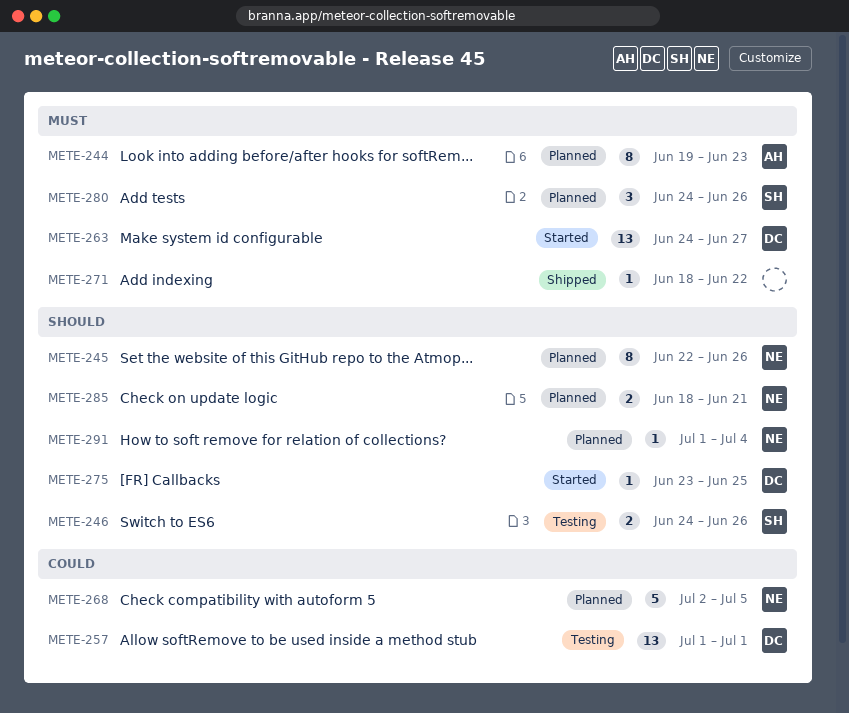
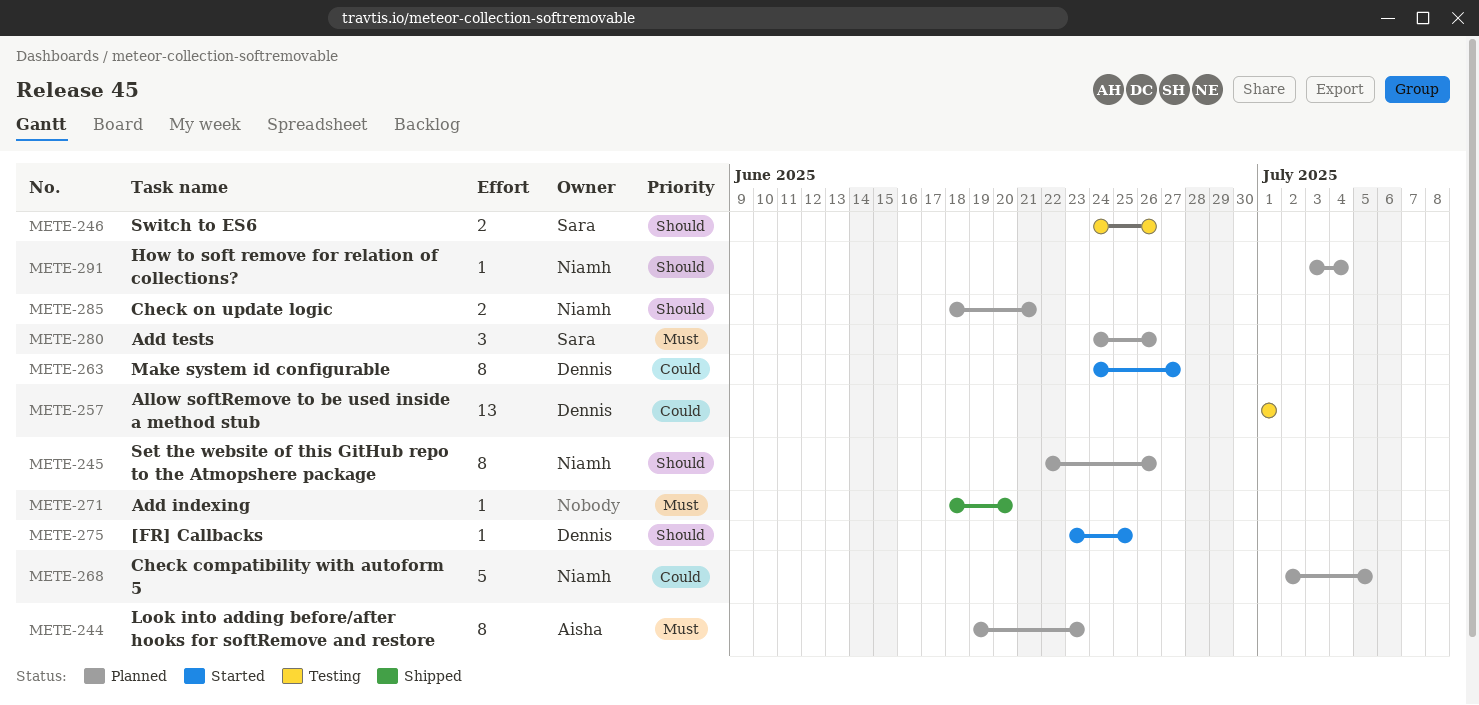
METE-263, priority: Must -> Could
METE-263, estimate: 13 -> 8
METE-271, due: Jun 22 -> Jun 20
METE-291, start: Jul 1 -> Jul 3

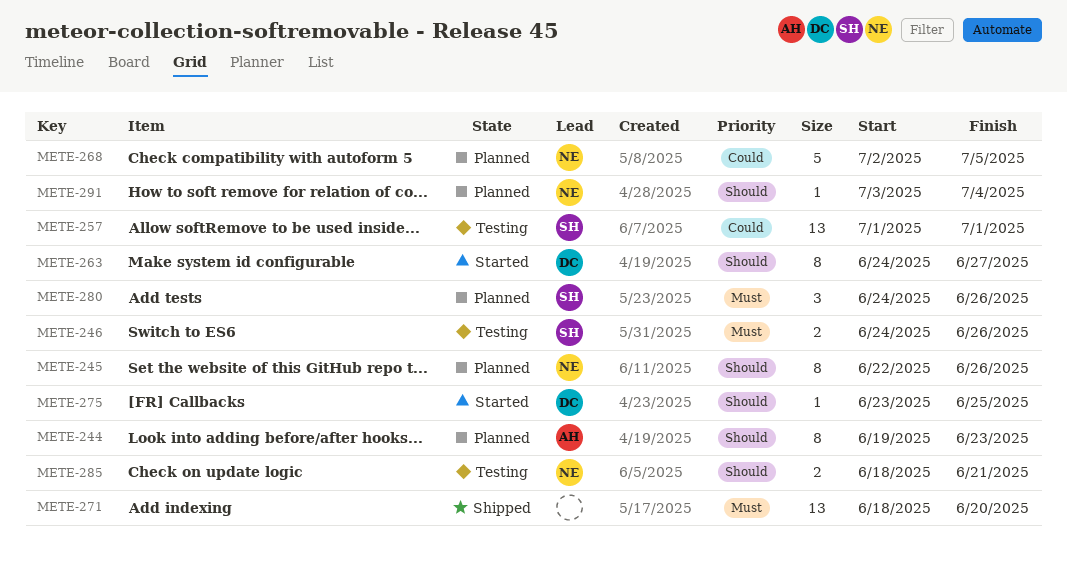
METE-244, priority: Must -> Should
METE-246, priority: Should -> Must
METE-257, owner: Dennis -> Sara
METE-263, priority: Could -> Should
METE-271, estimate: 1 -> 13
METE-285, status: Planned -> Testing

